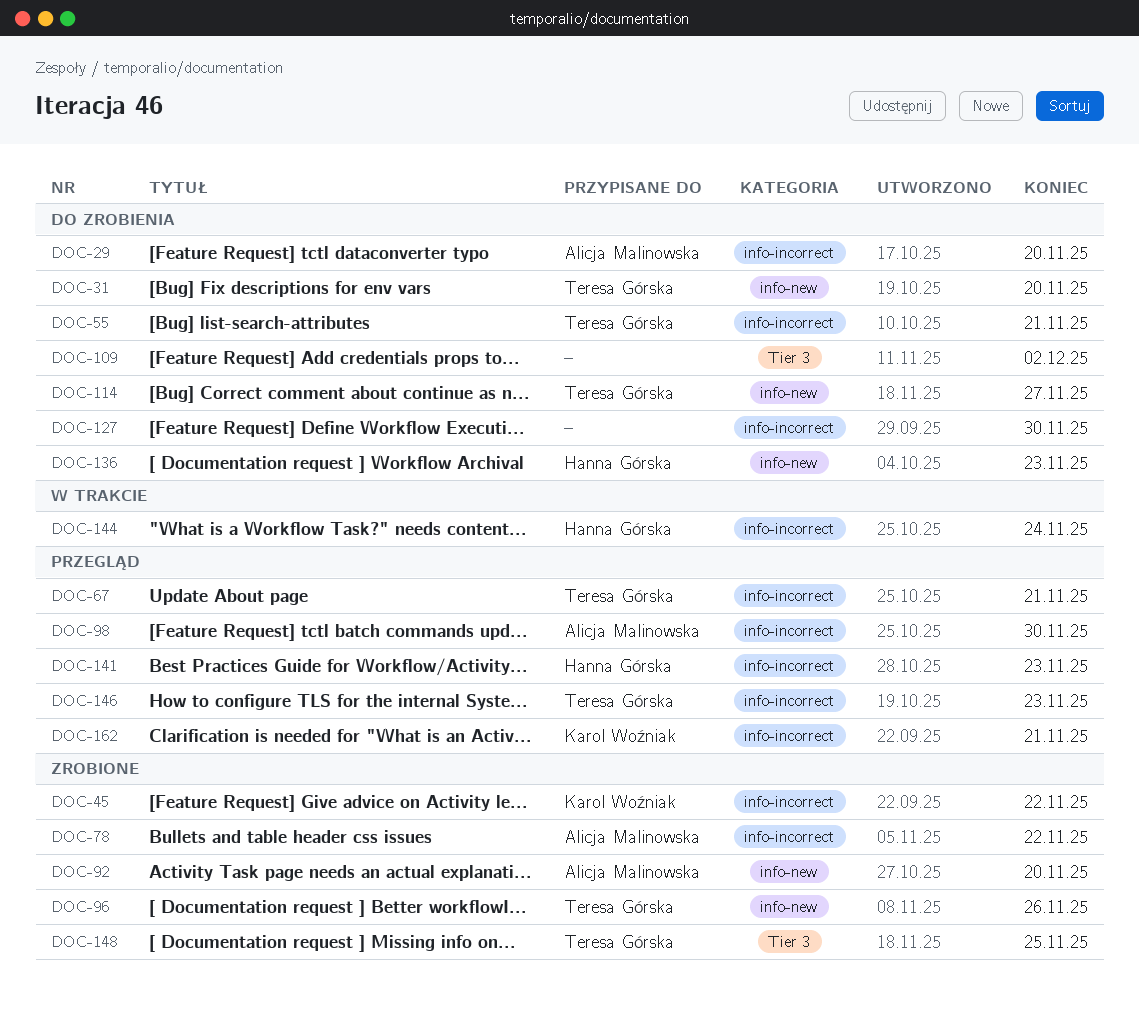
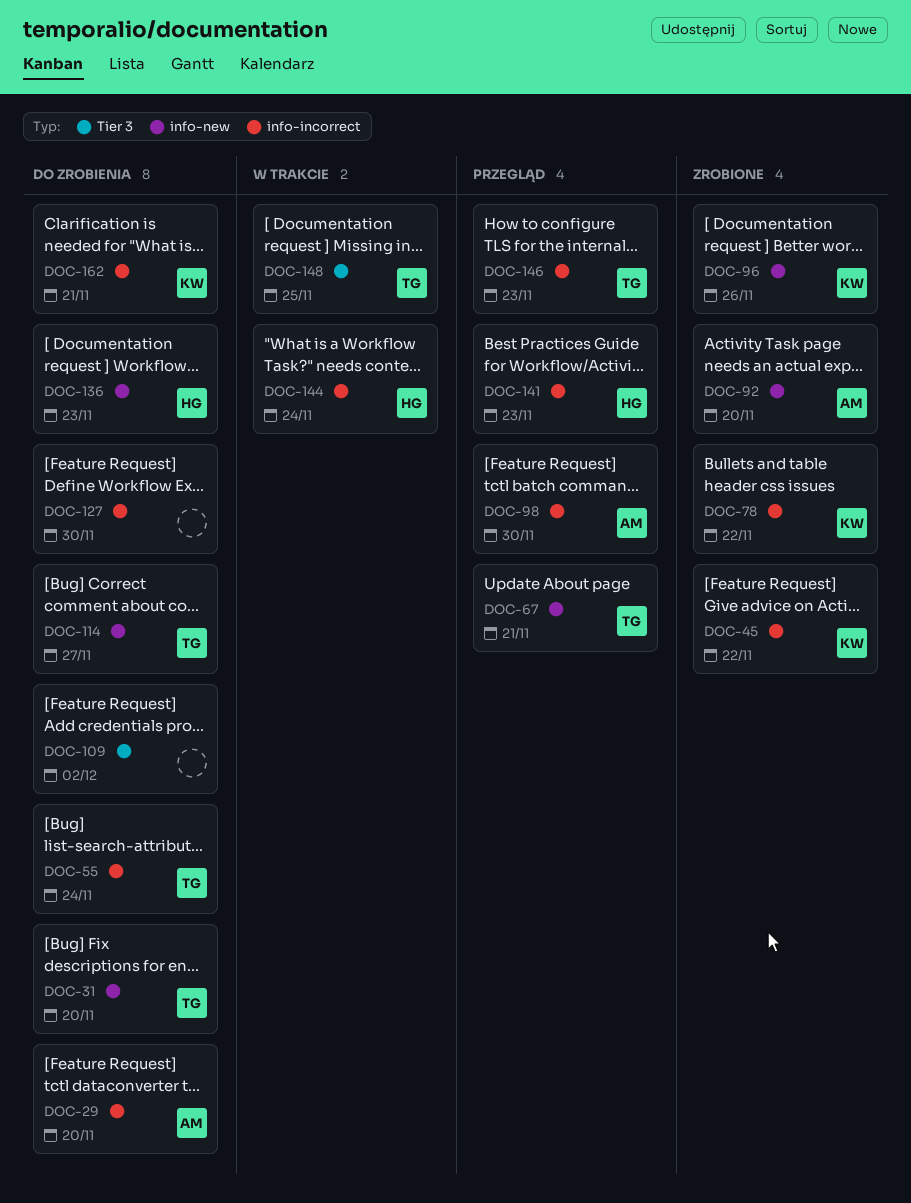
DOC-55, due: Nov 21 -> Nov 24
DOC-67, label: info-incorrect -> info-new
DOC-78, owner: Alicja Malinowska -> Karol Woźniak
DOC-96, owner: Teresa Górska -> Karol Woźniak
DOC-148, status: Zrobione -> W trakcie
DOC-162, status: Przegląd -> Do zrobienia

